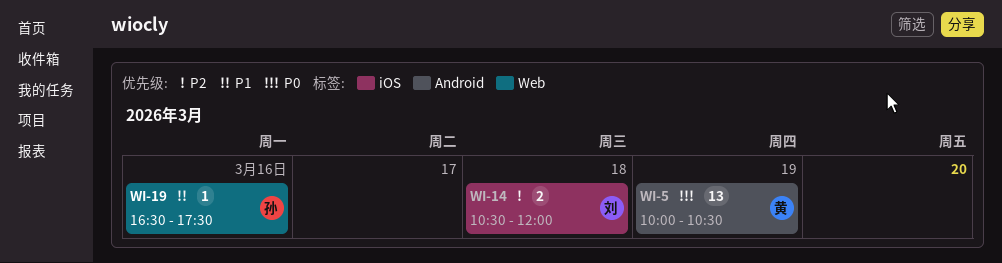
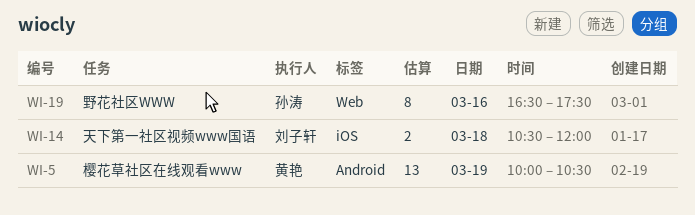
WI-19, estimate: 1 -> 8

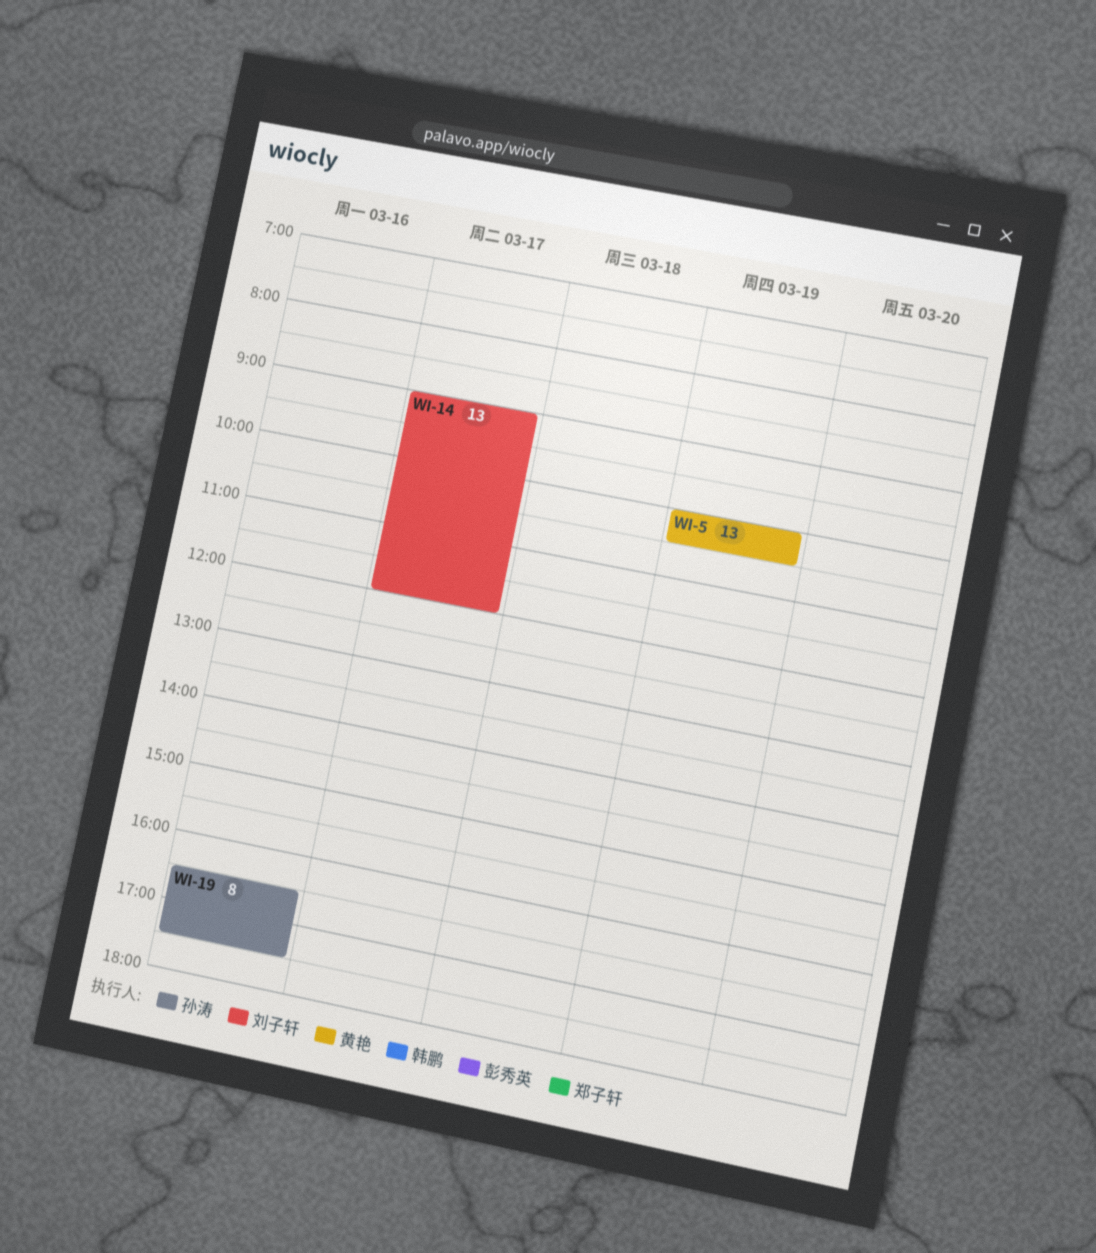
WI-14, estimate: 2 -> 13
WI-14, day: Mar 18 -> Mar 17
WI-14, begins: 10:30 -> 09:00

